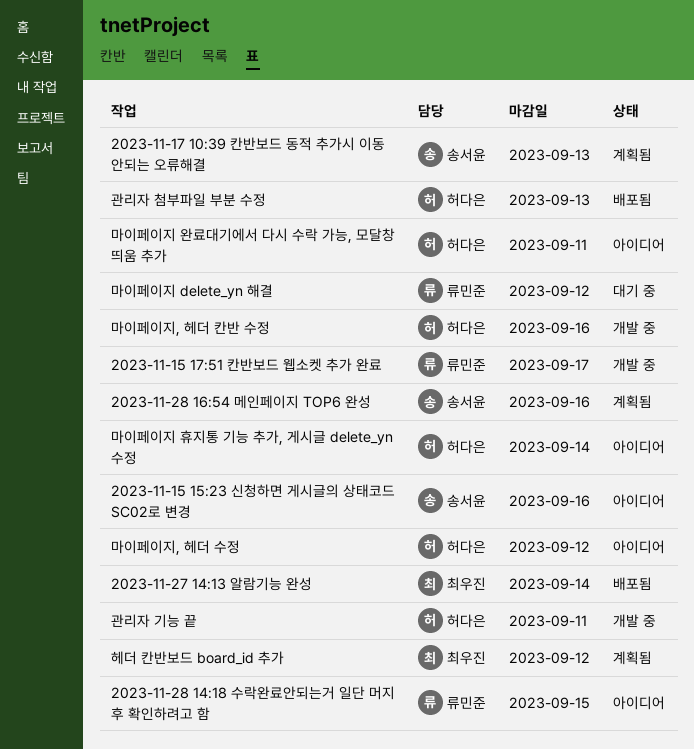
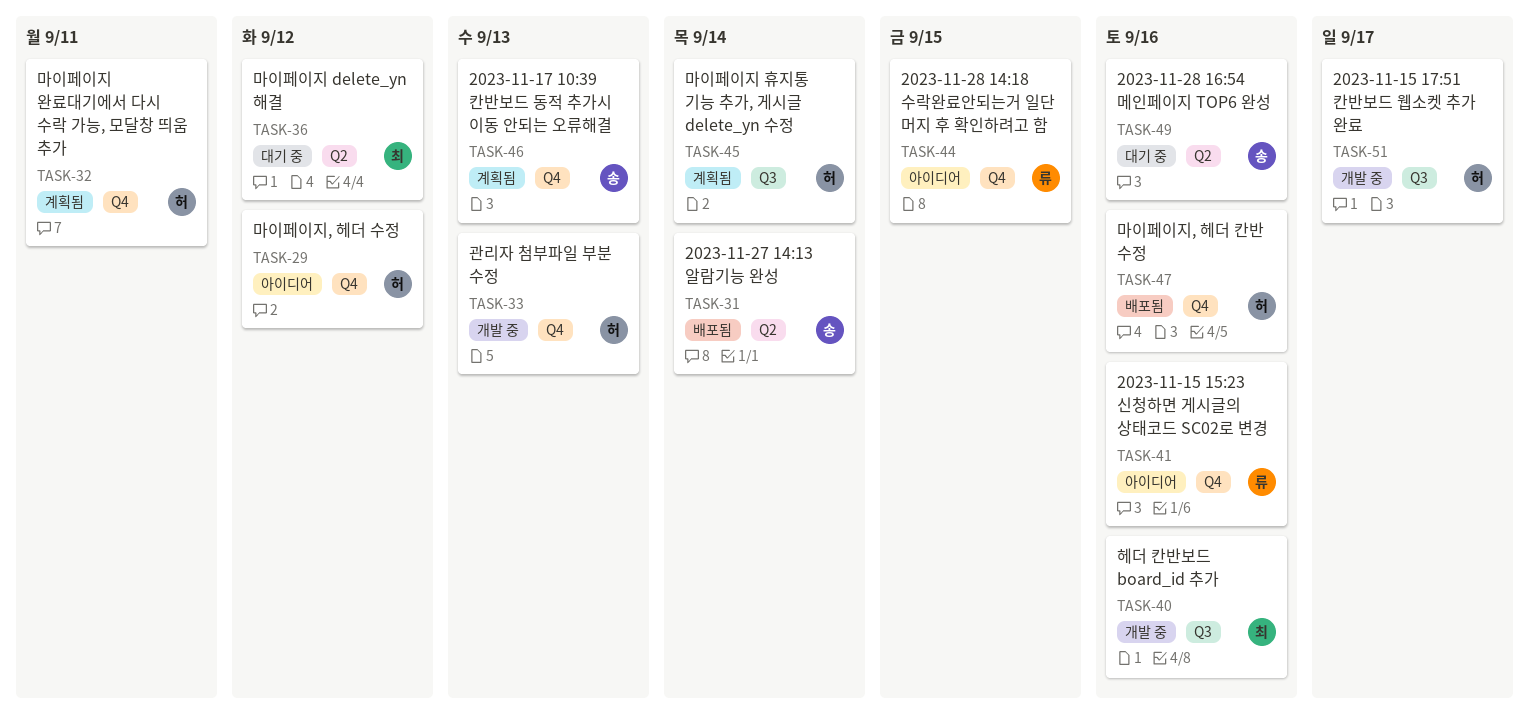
2023-11-15 15:23 신청하면 게시글의 상태코드 SC02로 변경, owner: 송서윤 -> 류민준
2023-11-15 17:51 칸반보드 웹소켓 추가 완료, owner: 류민준 -> 허다은
2023-11-27 14:13 알람기능 완성, owner: 최우진 -> 송서윤
2023-11-28 16:54 메인페이지 TOP6 완성, status: 계획됨 -> 대기 중
관리자 기능 끝: present -> none
관리자 첨부파일 부분 수정, status: 배포됨 -> 개발 중
마이페이지 delete_yn 해결, owner: 류민준 -> 최우진
마이페이지 완료대기에서 다시 수락 가능, 모달창 띄움 추가, status: 아이디어 -> 계획됨
마이페이지 휴지통 기능 추가, 게시글 delete_yn 수정, status: 아이디어 -> 계획됨
마이페이지, 헤더 칸반 수정, status: 개발 중 -> 배포됨
헤더 칸반보드 board_id 추가, status: 계획됨 -> 개발 중
헤더 칸반보드 board_id 추가, due: Sep 12 -> Sep 16

